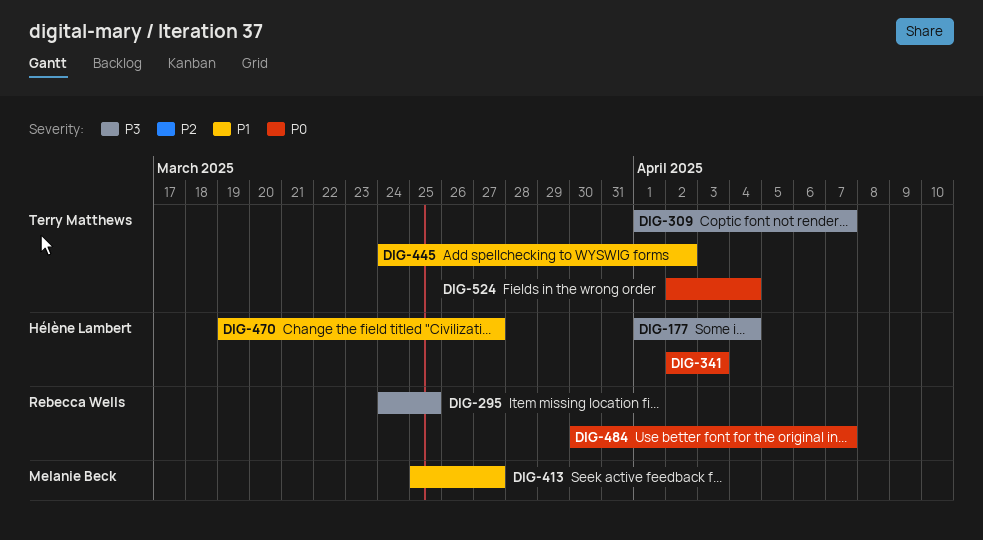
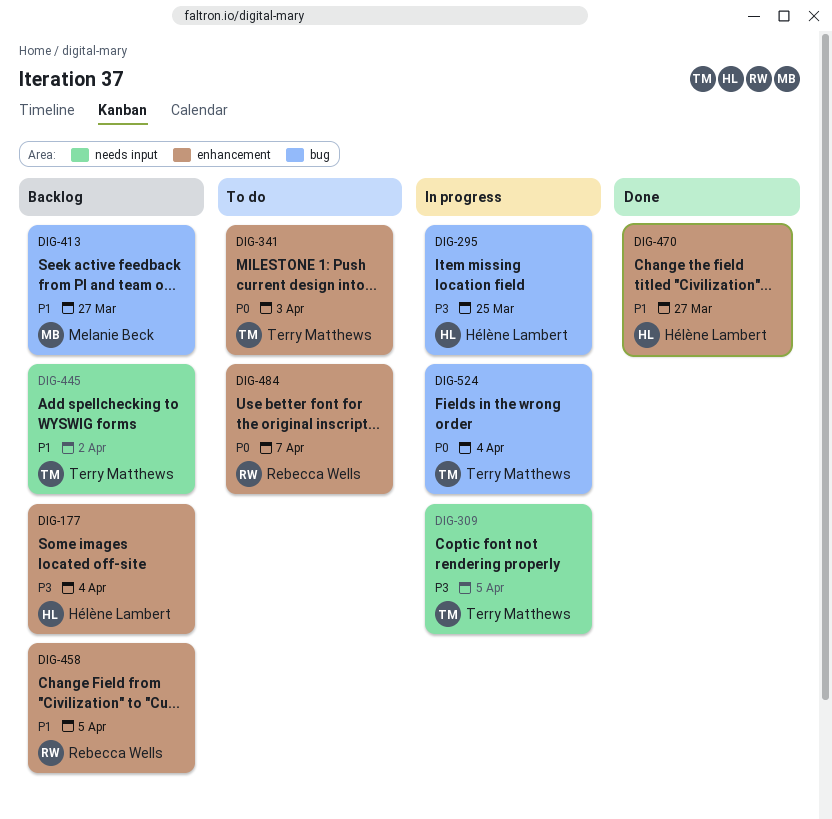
DIG-295, owner: Rebecca Wells -> Hélène Lambert
DIG-309, due: Apr 7 -> Apr 5
DIG-341, owner: Hélène Lambert -> Terry Matthews
DIG-458: none -> present

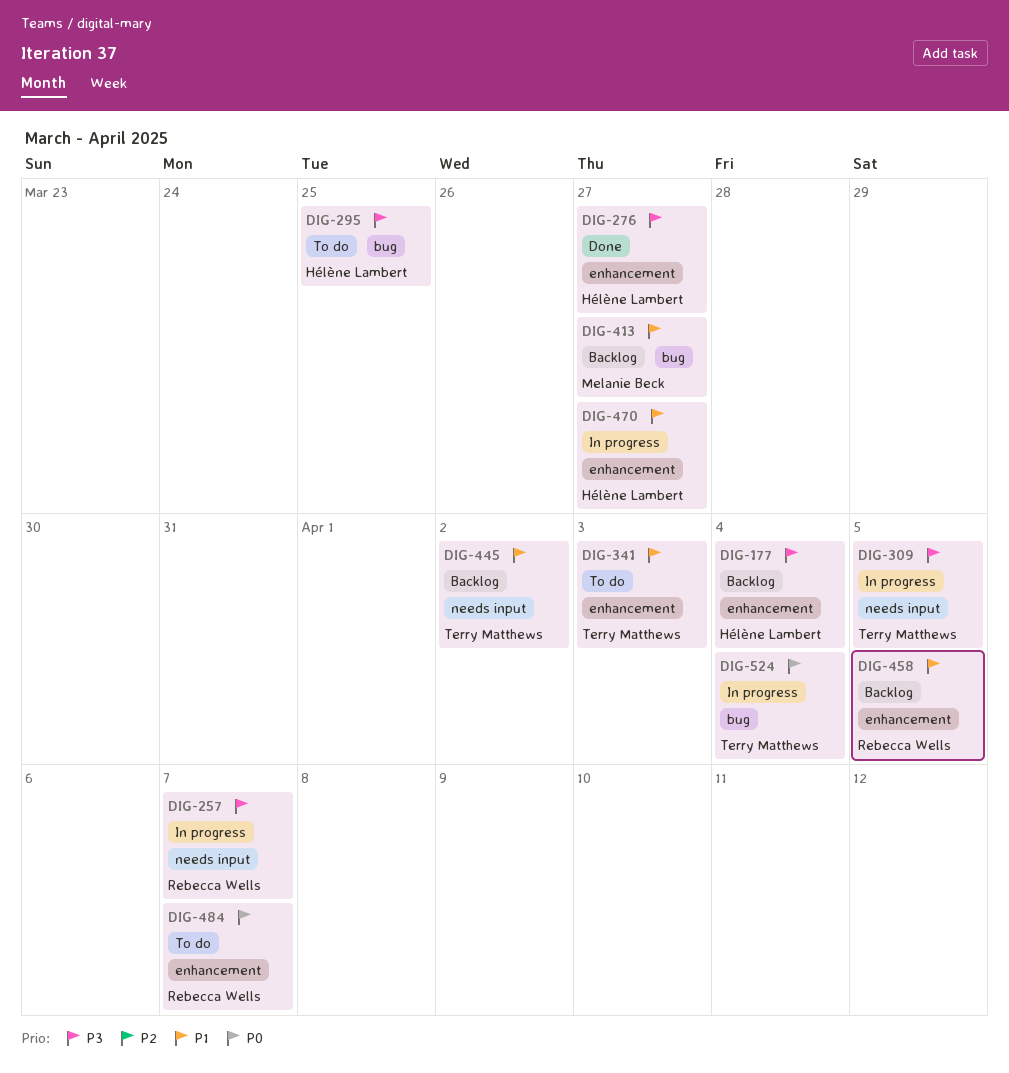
DIG-257: none -> present
DIG-276: none -> present
DIG-295, status: In progress -> To do
DIG-341, priority: P0 -> P1
DIG-470, status: Done -> In progress

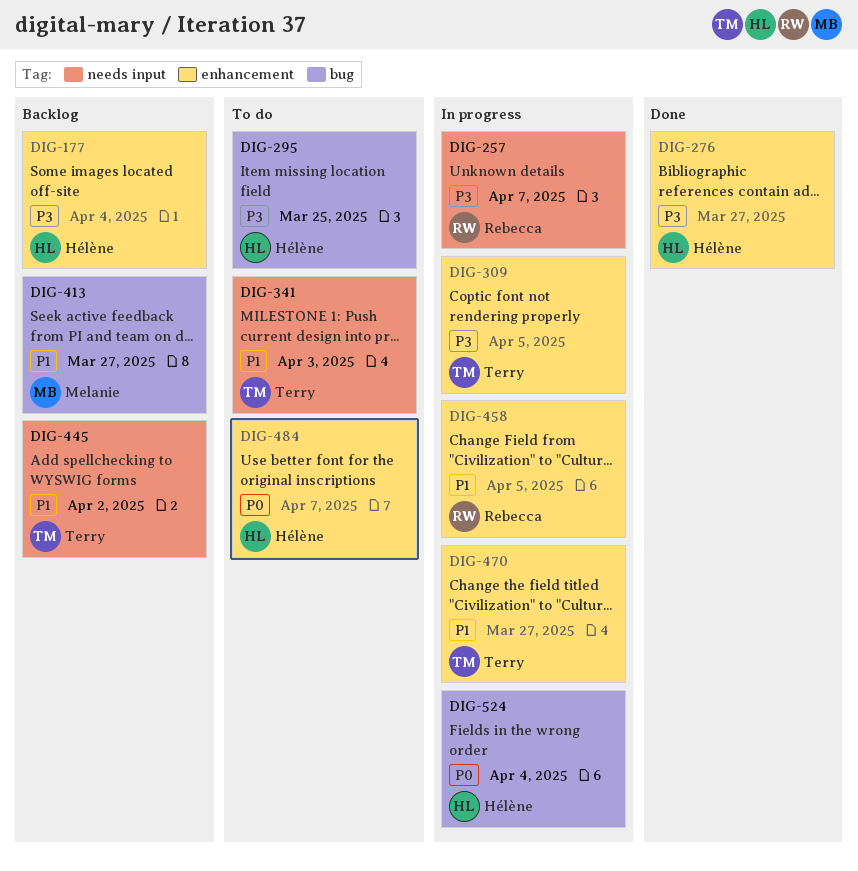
DIG-309, label: needs input -> enhancement
DIG-341, label: enhancement -> needs input
DIG-458, status: Backlog -> In progress
DIG-470, owner: Hélène Lambert -> Terry Matthews
DIG-484, owner: Rebecca Wells -> Hélène Lambert
DIG-524, owner: Terry Matthews -> Hélène Lambert

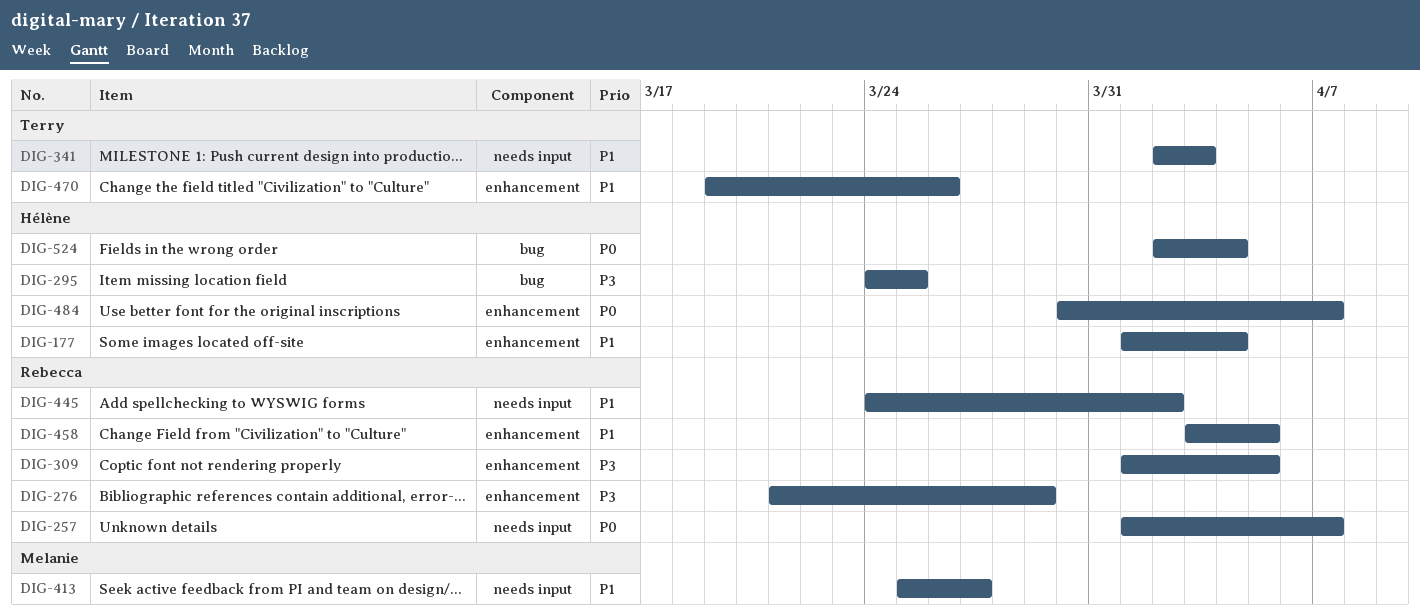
DIG-177, priority: P3 -> P1
DIG-257, priority: P3 -> P0
DIG-276, owner: Hélène -> Rebecca
DIG-276, due: Mar 27 -> Mar 29
DIG-309, owner: Terry -> Rebecca
DIG-413, label: bug -> needs input
DIG-445, owner: Terry -> Rebecca
DIG-470, due: Mar 27 -> Mar 26

